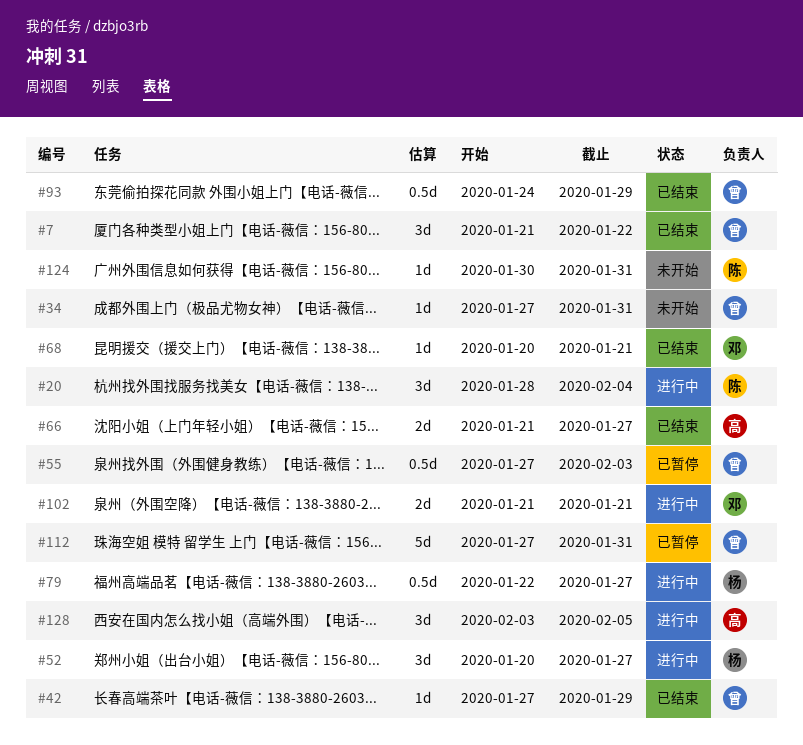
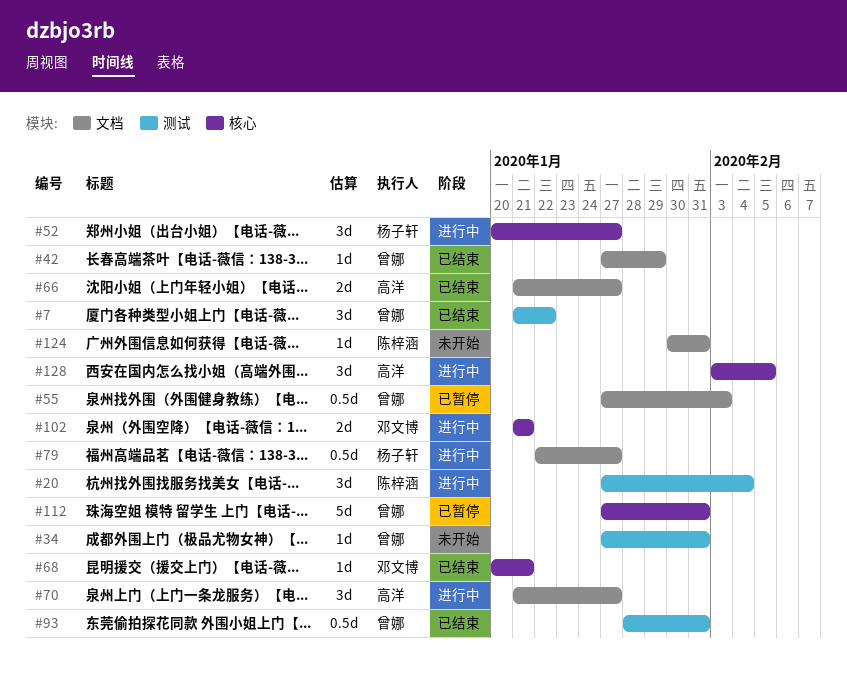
#20, start: Jan 28 -> Jan 27
#70: none -> present
#93, start: Jan 24 -> Jan 28
#93, due: Jan 29 -> Jan 31

